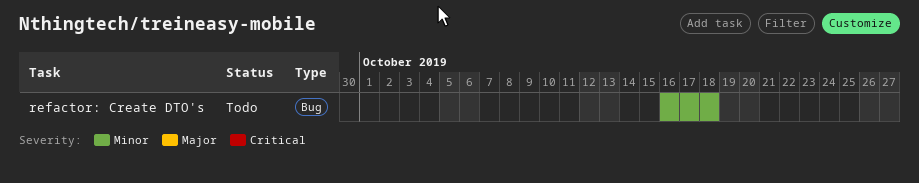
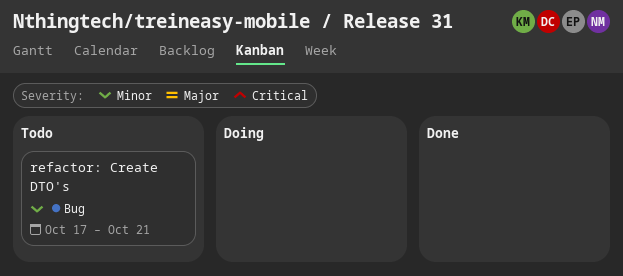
refactor: Create DTO's, start: Oct 16 -> Oct 17
refactor: Create DTO's, due: Oct 18 -> Oct 21

